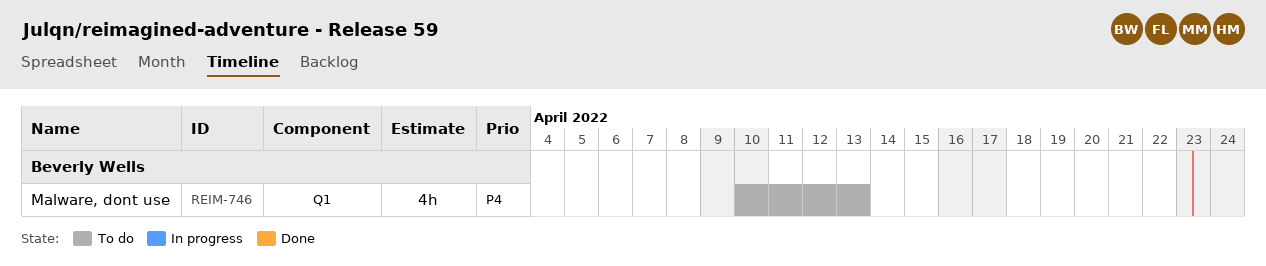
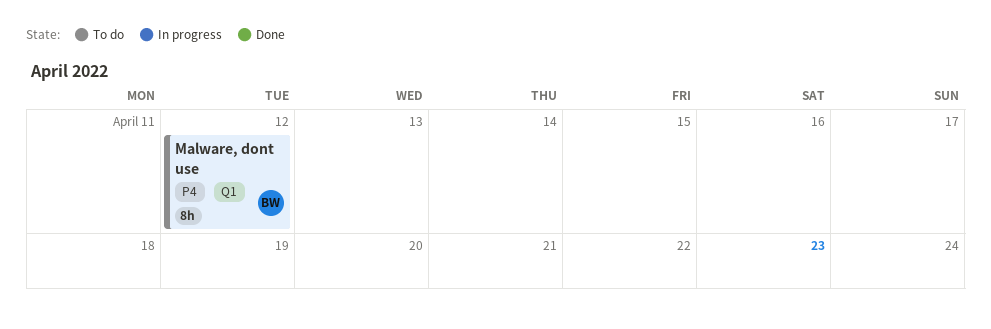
Malware, dont use, estimate: 4h -> 8h
Malware, dont use, due: Apr 13 -> Apr 12

